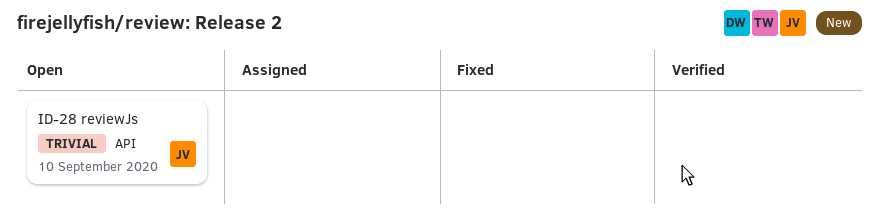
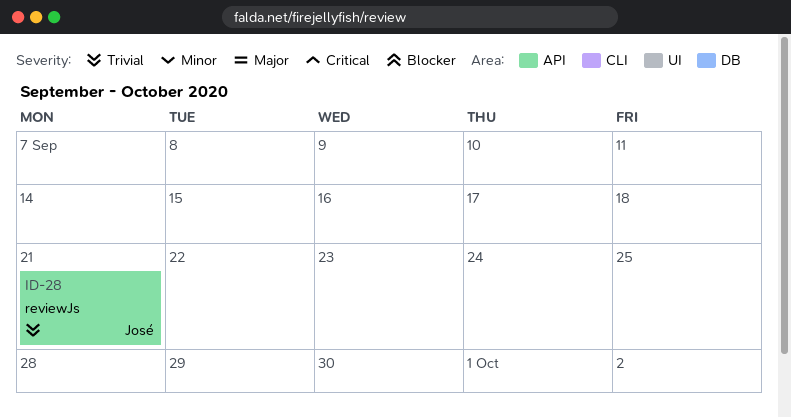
ID-28, due: Sep 10 -> Sep 21

